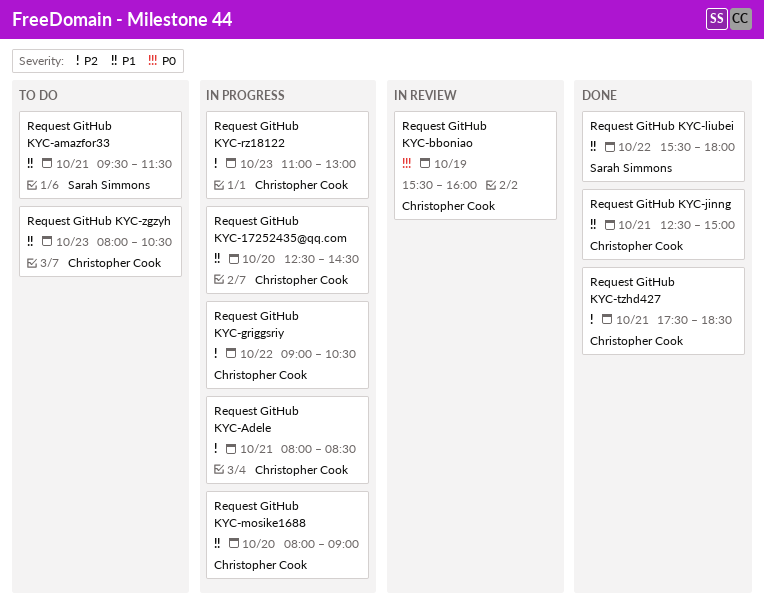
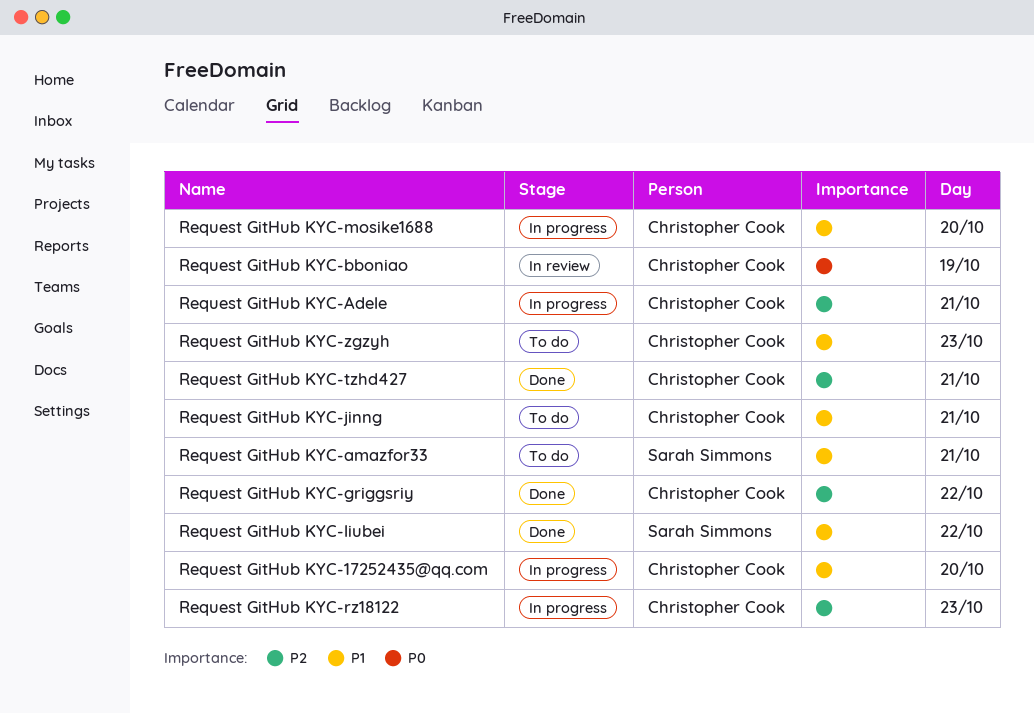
Request GitHub KYC-griggsriy, status: In progress -> Done
Request GitHub KYC-jinng, status: Done -> To do

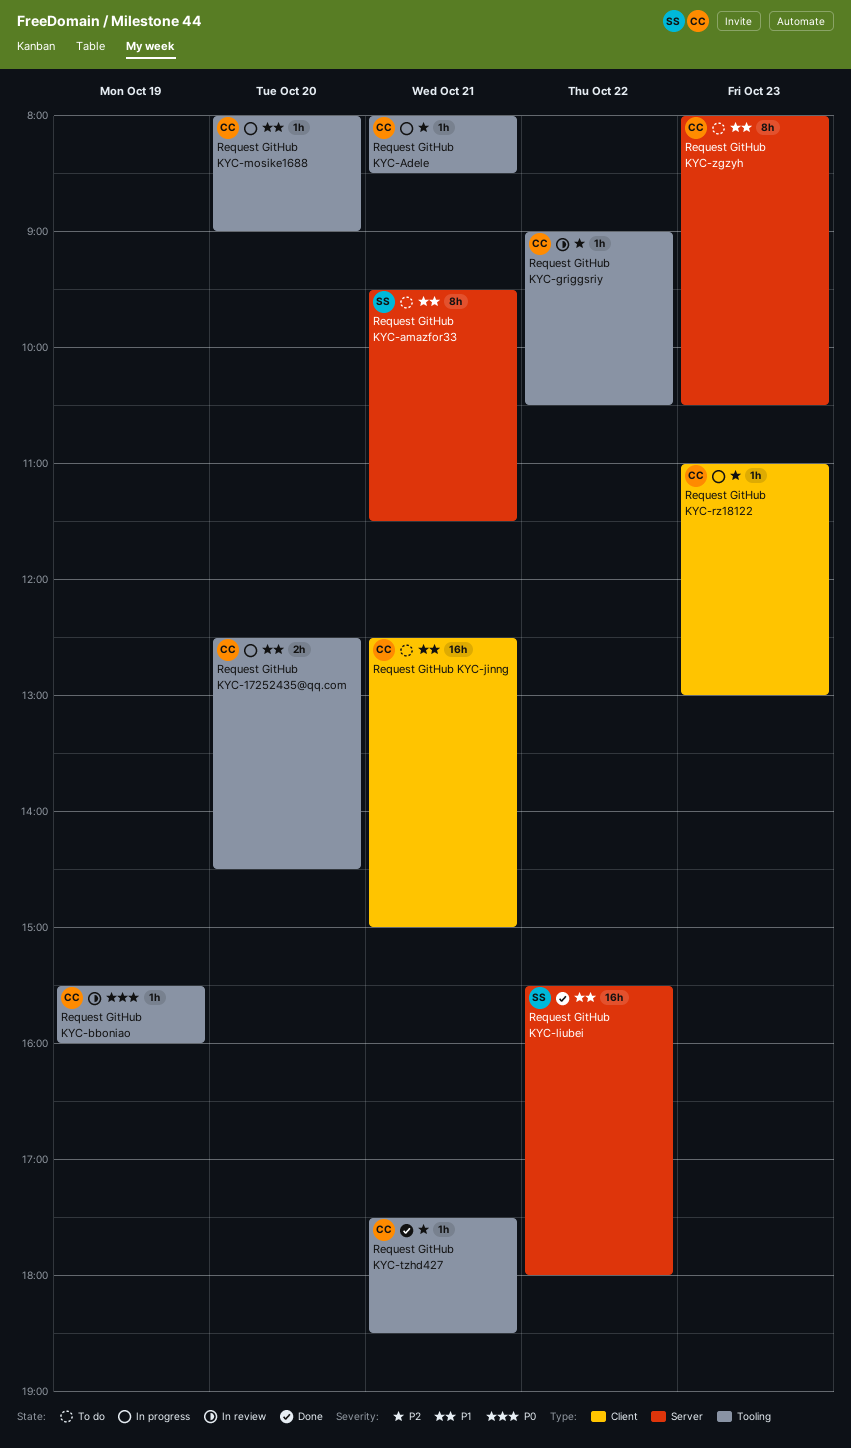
Request GitHub KYC-griggsriy, status: Done -> In review

